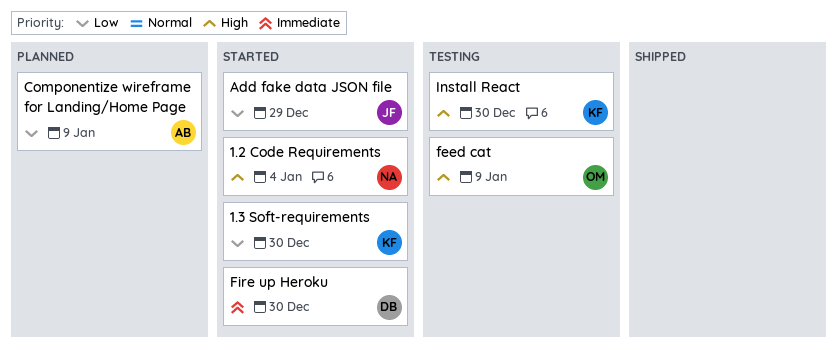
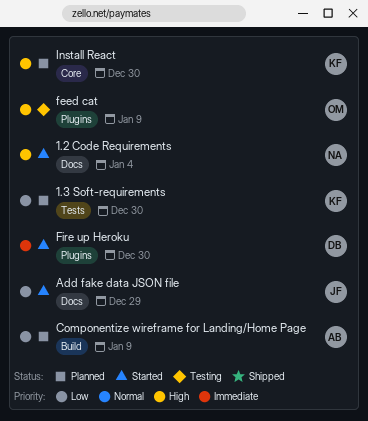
1.3 Soft-requirements, status: Started -> Planned
Install React, status: Testing -> Planned

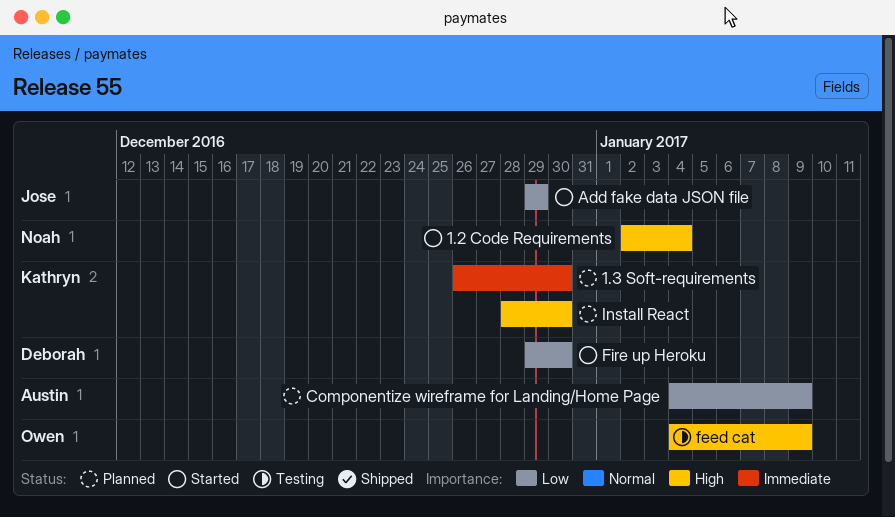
1.3 Soft-requirements, priority: Low -> Immediate
Fire up Heroku, priority: Immediate -> Low

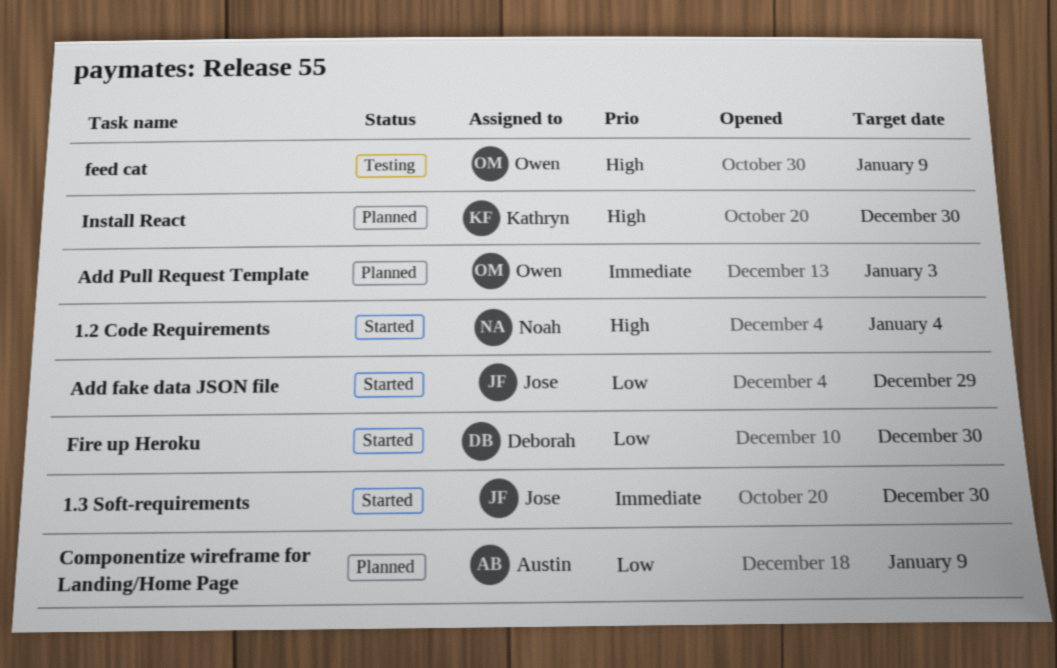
1.3 Soft-requirements, status: Planned -> Started
1.3 Soft-requirements, owner: Kathryn -> Jose
Add Pull Request Template: none -> present

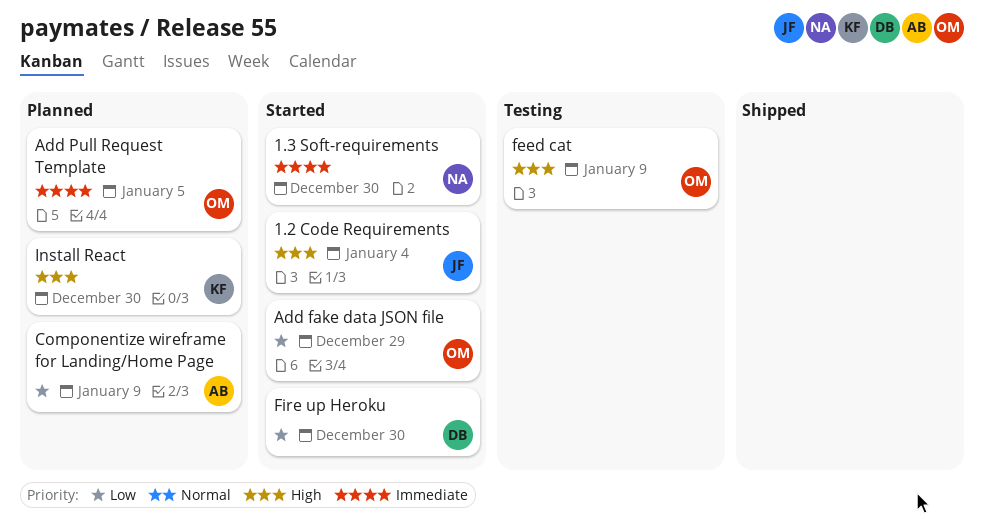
1.2 Code Requirements, owner: Noah -> Jose
1.3 Soft-requirements, owner: Jose -> Noah
Add fake data JSON file, owner: Jose -> Owen
Add Pull Request Template, due: Jan 3 -> Jan 5

